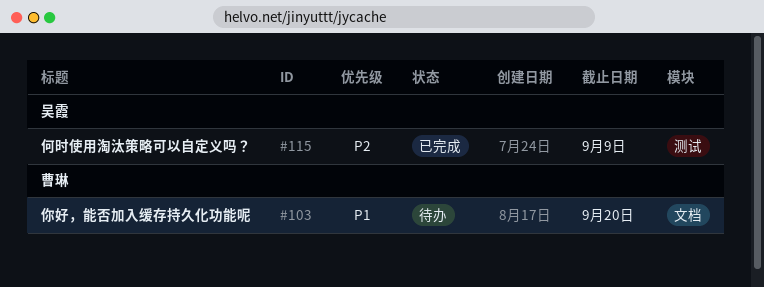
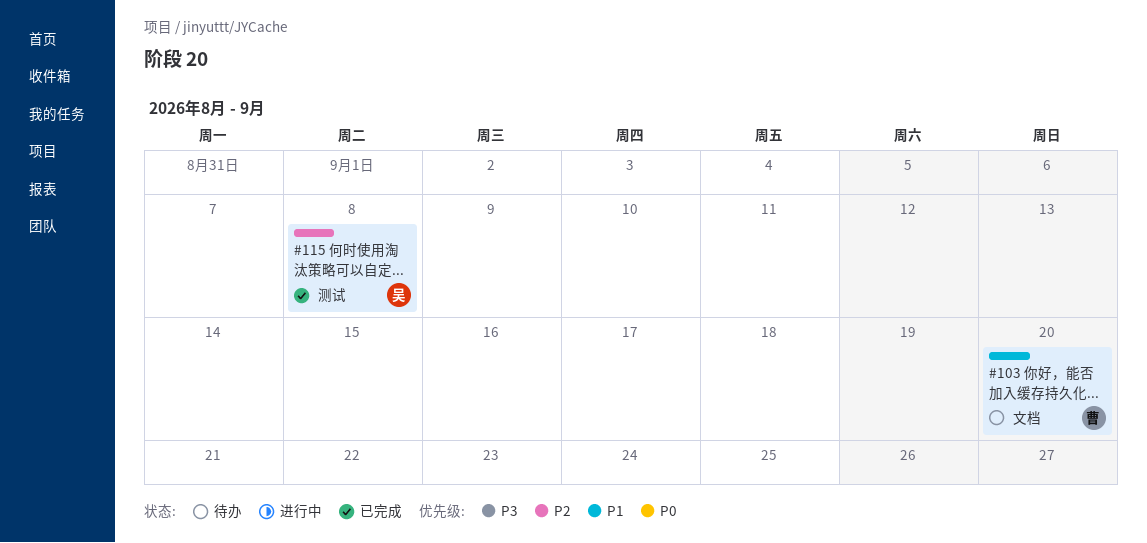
#115, due: Sep 9 -> Sep 8

